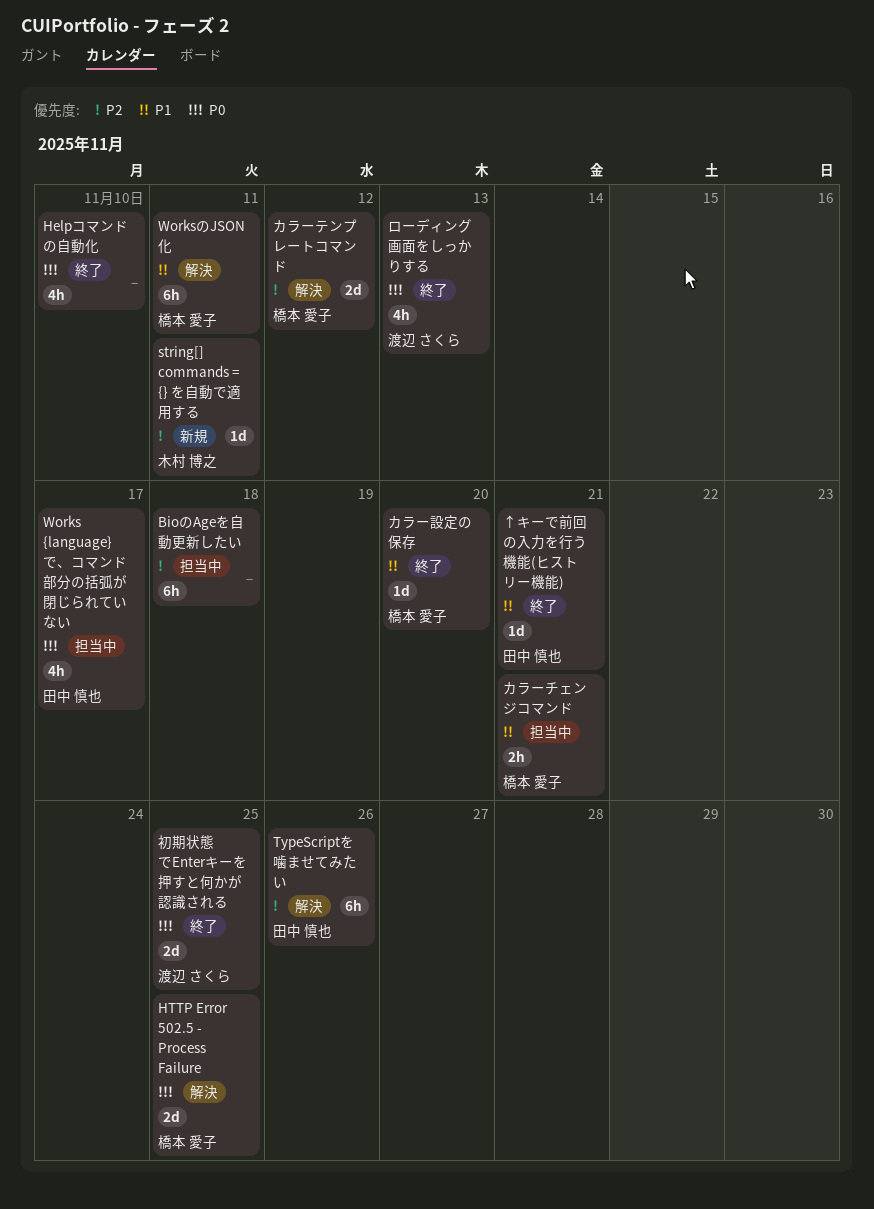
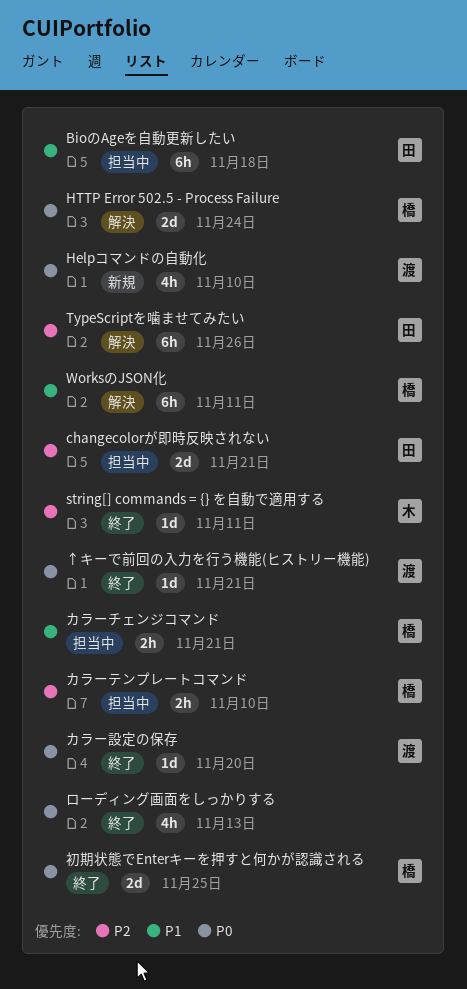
BioのAgeを自動更新したい, owner: none -> 田中 慎也
BioのAgeを自動更新したい, priority: P2 -> P1
changecolorが即時反映されない: none -> present
Helpコマンドの自動化, status: 終了 -> 新規
Helpコマンドの自動化, owner: none -> 渡辺 さくら
HTTP Error 502.5 - Process Failure, due: Nov 25 -> Nov 24
string[] commands = {} を自動で適用する, status: 新規 -> 終了
Works {language}で、コマンド部分の括弧が閉じられていない: present -> none
↑キーで前回の入力を行う機能(ヒストリー機能), owner: 田中 慎也 -> 渡辺 さくら
↑キーで前回の入力を行う機能(ヒストリー機能), priority: P1 -> P0
カラーテンプレートコマンド, status: 解決 -> 担当中
カラーテンプレートコマンド, estimate: 2d -> 2h
カラーテンプレートコマンド, due: Nov 12 -> Nov 10
カラー設定の保存, owner: 橋本 愛子 -> 渡辺 さくら
カラー設定の保存, priority: P1 -> P0
ローディング画面をしっかりする, owner: 渡辺 さくら -> none
初期状態でEnterキーを押すと何かが認識される, owner: 渡辺 さくら -> 橋本 愛子

